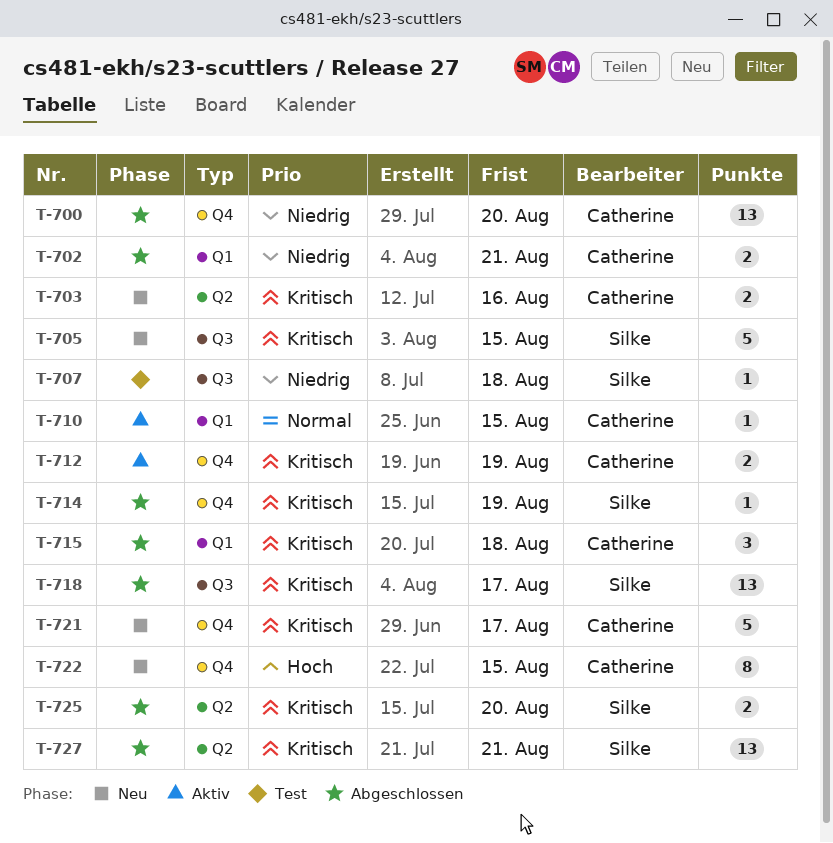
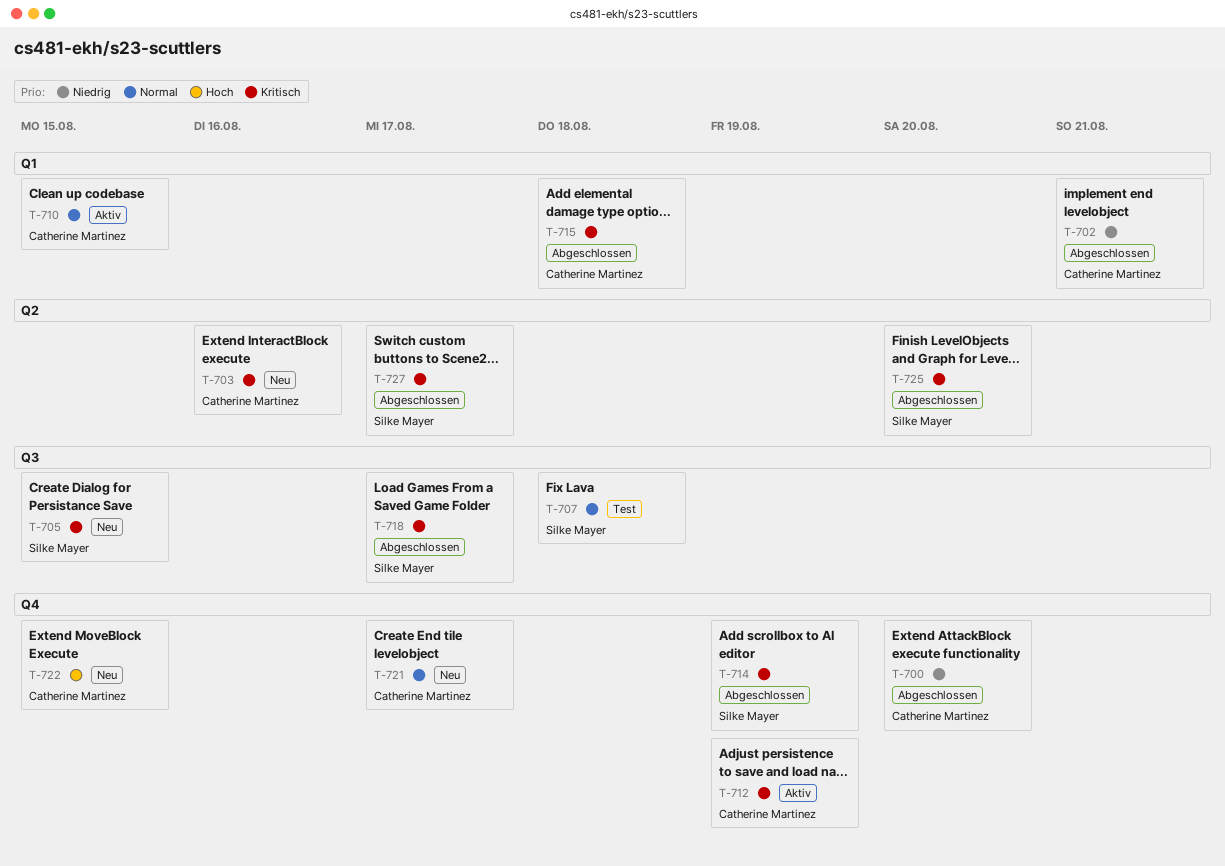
T-707, priority: Niedrig -> Normal
T-721, priority: Kritisch -> Normal
T-727, due: Aug 21 -> Aug 17

